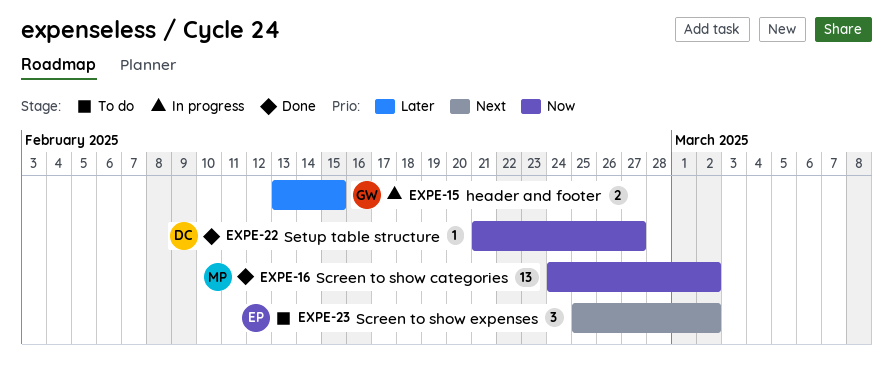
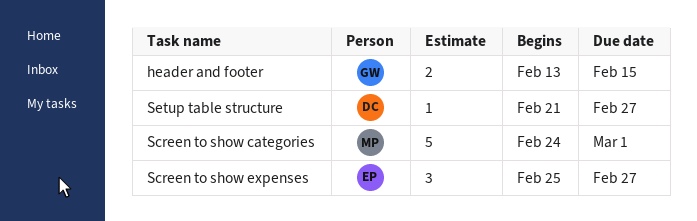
Screen to show categories, estimate: 13 -> 5
Screen to show categories, due: Mar 2 -> Mar 1
Screen to show expenses, due: Mar 2 -> Feb 27

